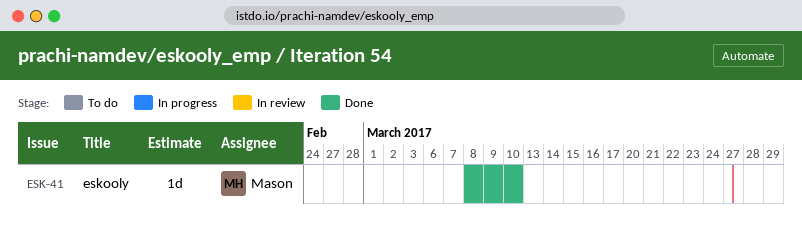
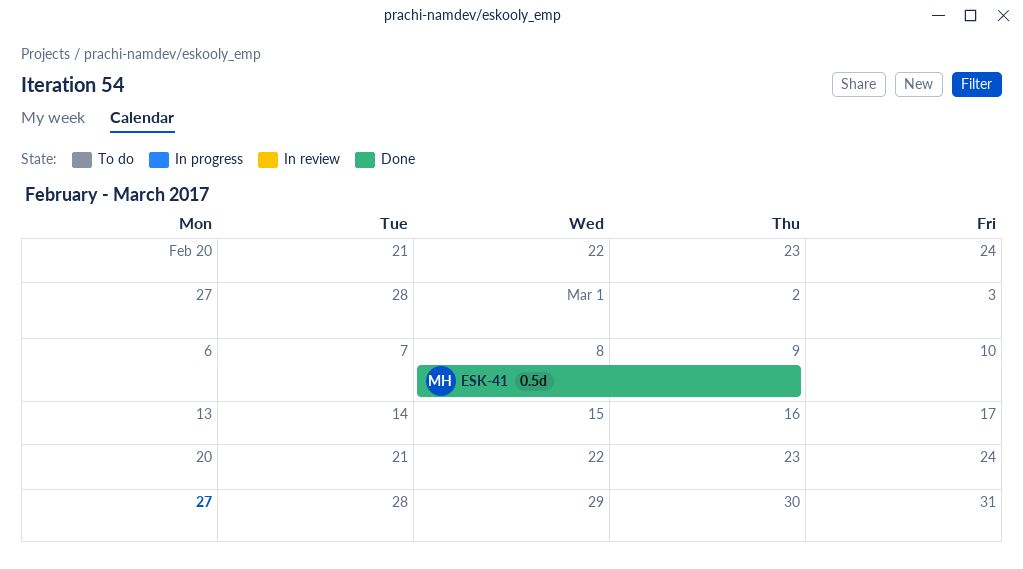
ESK-41, estimate: 1d -> 0.5d
ESK-41, due: Mar 10 -> Mar 9

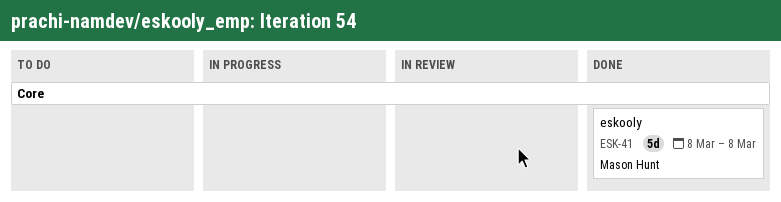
ESK-41, estimate: 0.5d -> 5d
ESK-41, due: Mar 9 -> Mar 8

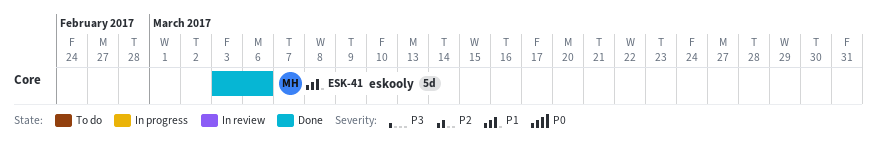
ESK-41, start: Mar 8 -> Mar 3
ESK-41, due: Mar 8 -> Mar 6

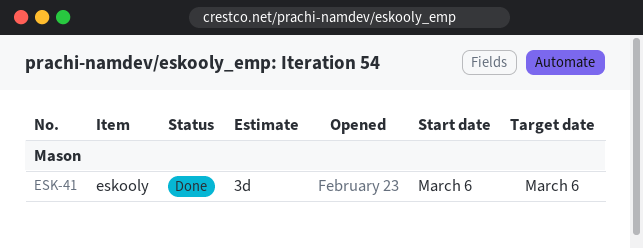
ESK-41, estimate: 5d -> 3d
ESK-41, start: Mar 3 -> Mar 6

